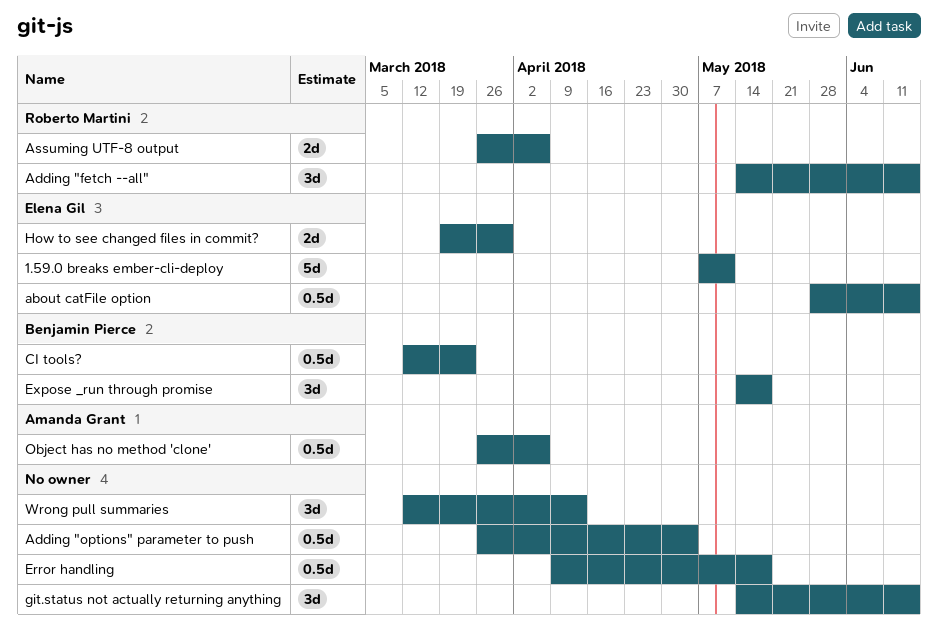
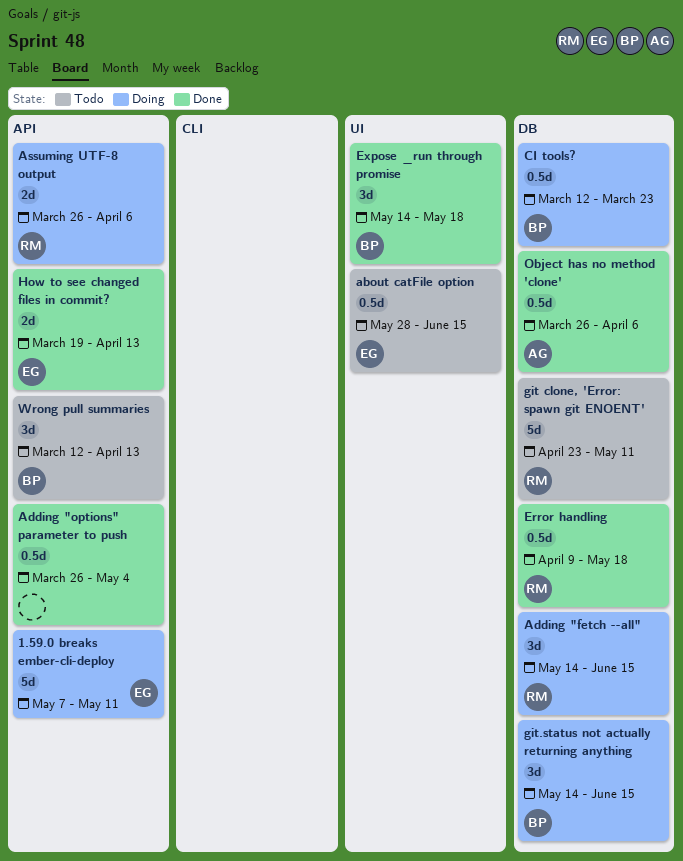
Error handling, owner: none -> Roberto Martini
git clone, 'Error: spawn git ENOENT': none -> present
git.status not actually returning anything, owner: none -> Benjamin Pierce
How to see changed files in commit?, due: Mar 30 -> Apr 13
Wrong pull summaries, owner: none -> Benjamin Pierce

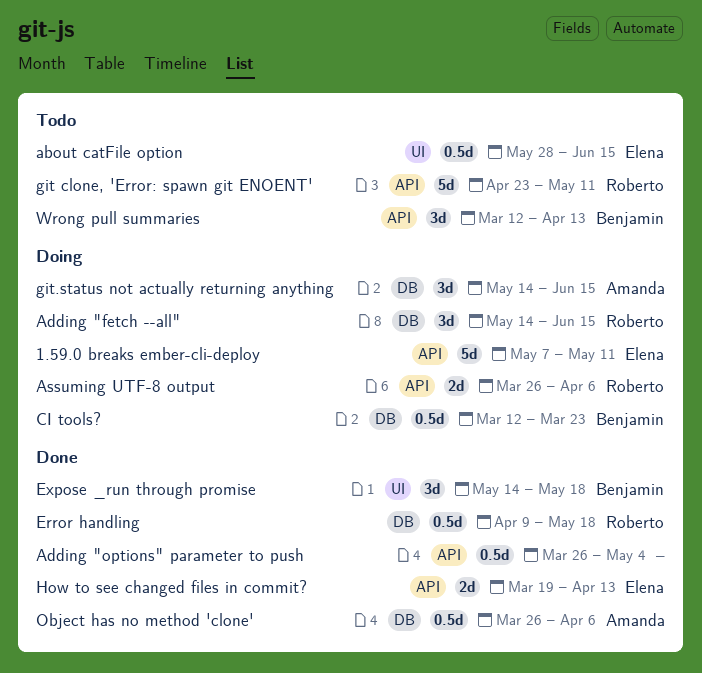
git clone, 'Error: spawn git ENOENT', label: DB -> API
git.status not actually returning anything, owner: Benjamin -> Amanda

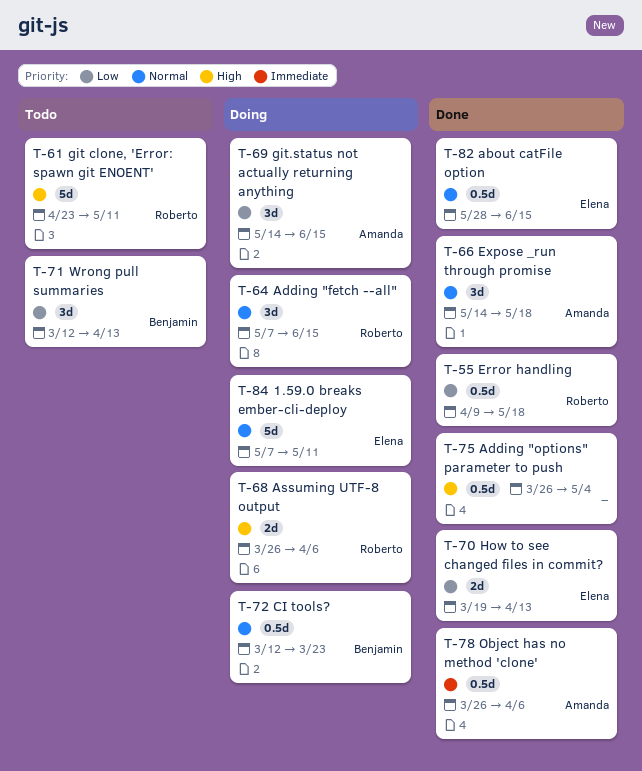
about catFile option, status: Todo -> Done
Adding "fetch --all", start: May 14 -> May 7
Expose _run through promise, owner: Benjamin -> Amanda

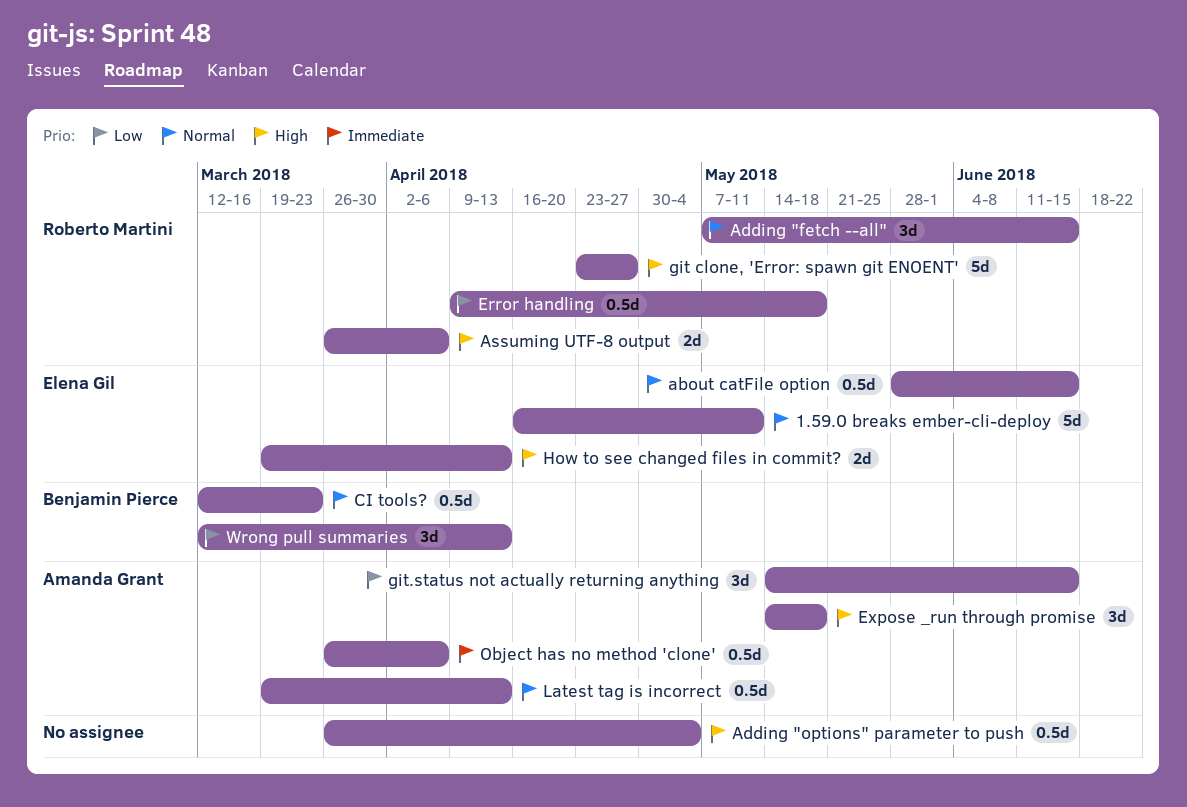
1.59.0 breaks ember-cli-deploy, start: May 7 -> Apr 16
Expose _run through promise, priority: Normal -> High
git clone, 'Error: spawn git ENOENT', due: May 11 -> Apr 27
How to see changed files in commit?, priority: Low -> High
Latest tag is incorrect: none -> present

